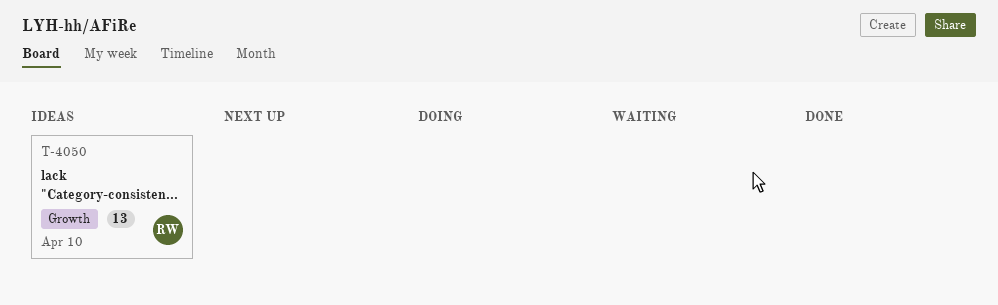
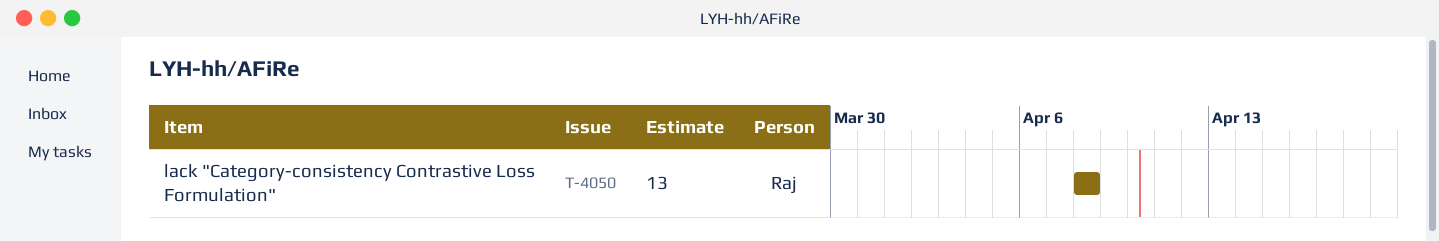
T-4050, due: Apr 10 -> Apr 8

